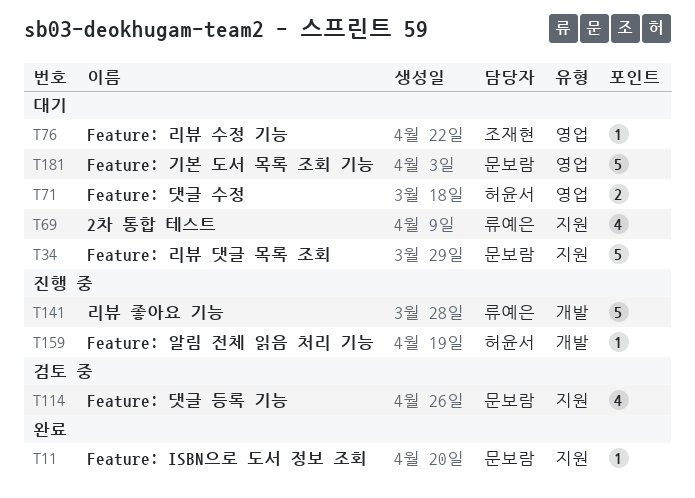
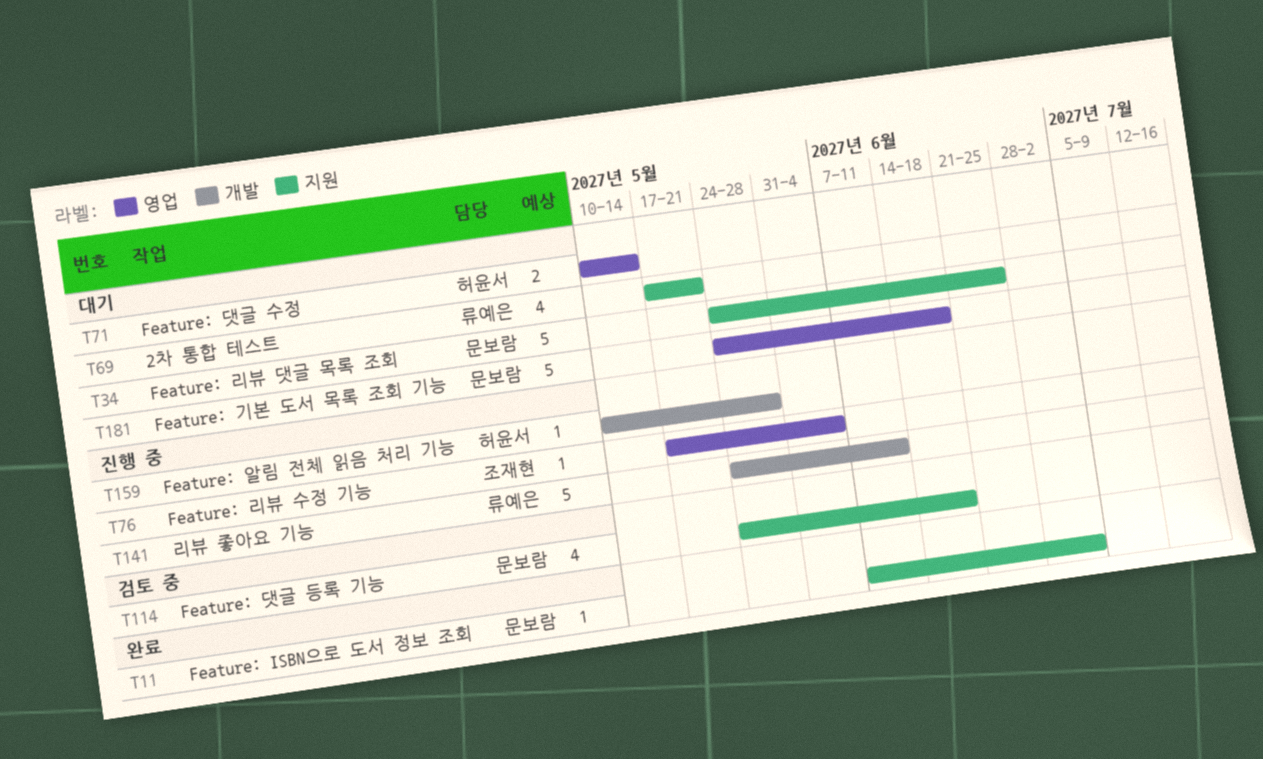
T76, status: 대기 -> 진행 중

